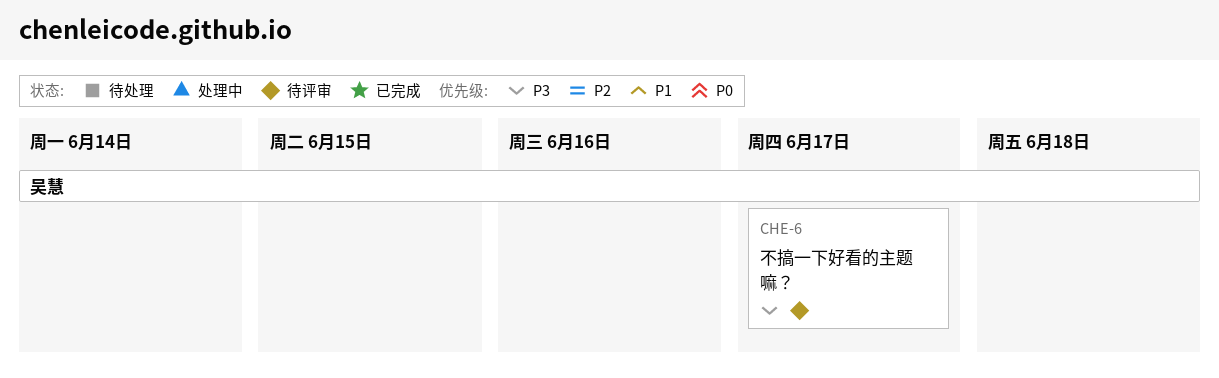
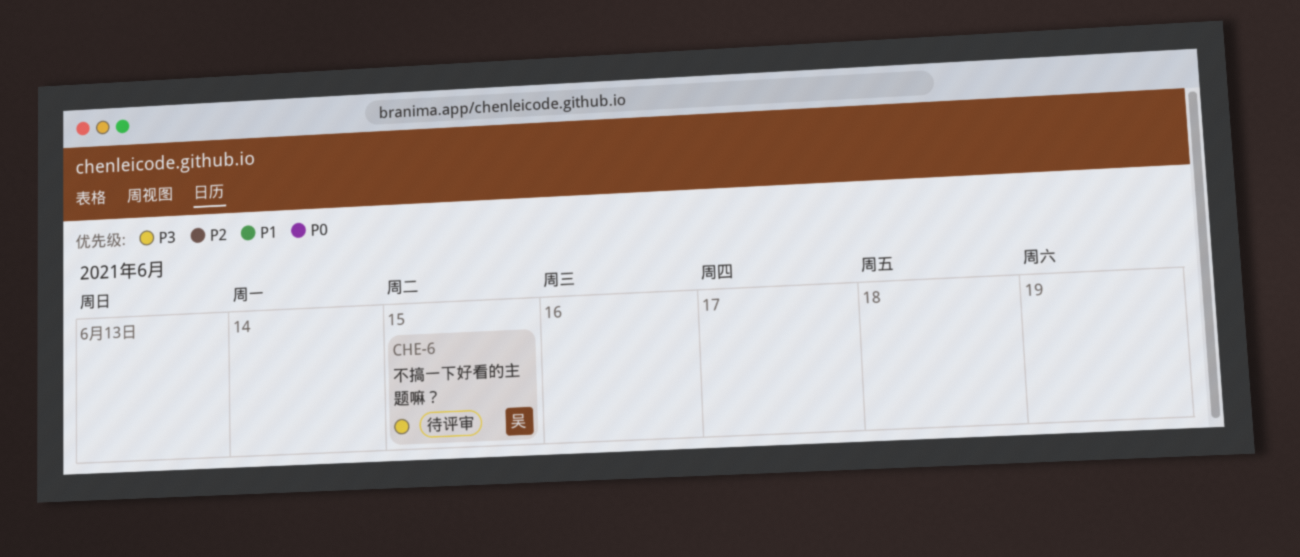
CHE-6, due: Jun 17 -> Jun 15

